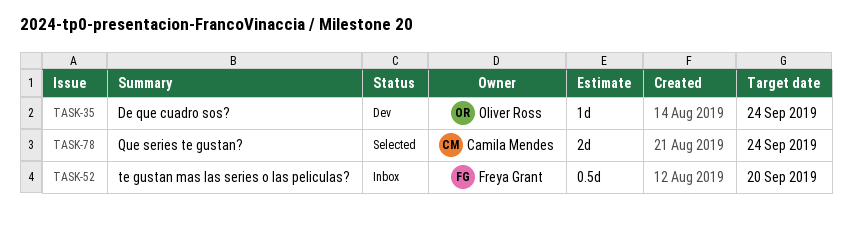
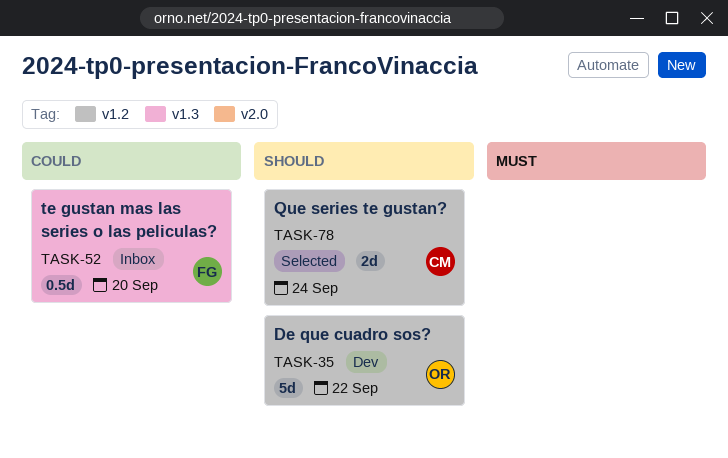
TASK-35, estimate: 1d -> 5d
TASK-35, due: Sep 24 -> Sep 22

